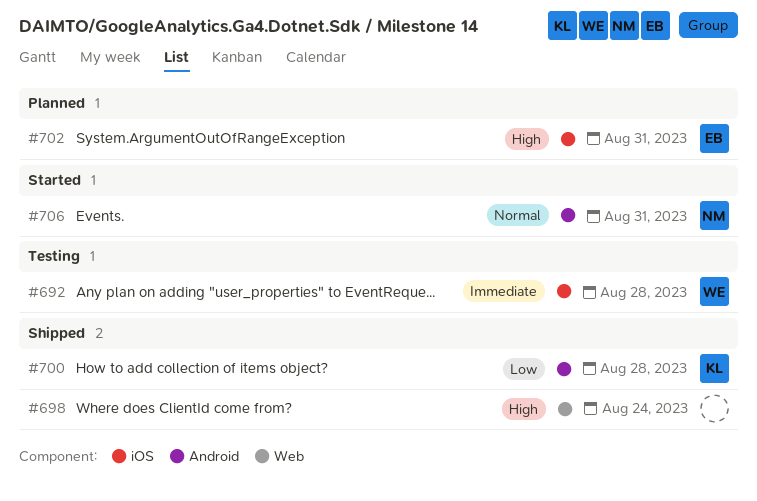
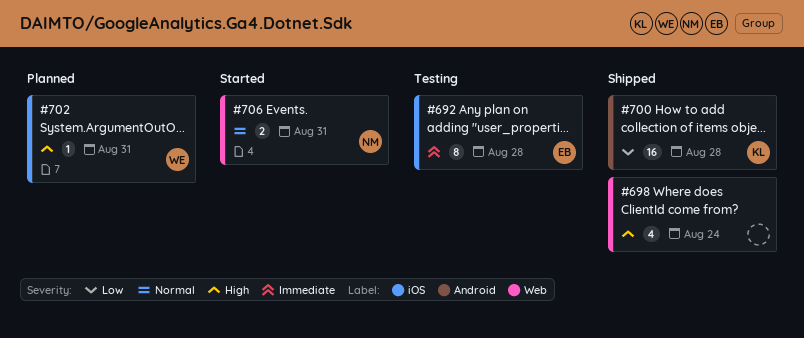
#692, owner: WE -> EB
#702, owner: EB -> WE
#706, label: Android -> Web

